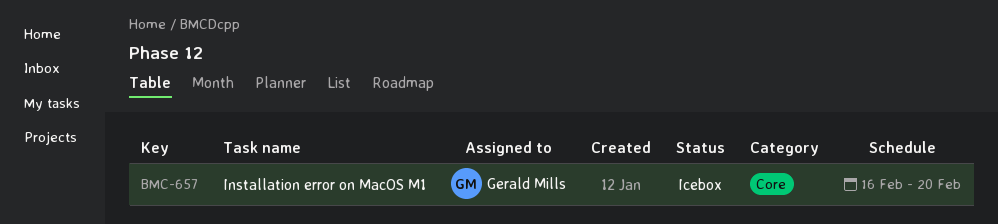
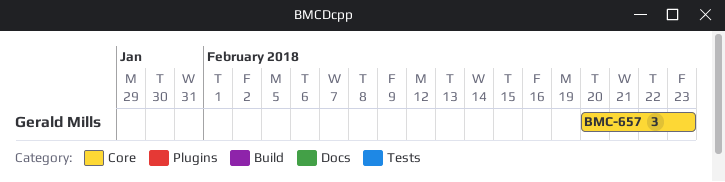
BMC-657, start: Feb 16 -> Feb 20
BMC-657, due: Feb 20 -> Feb 23

